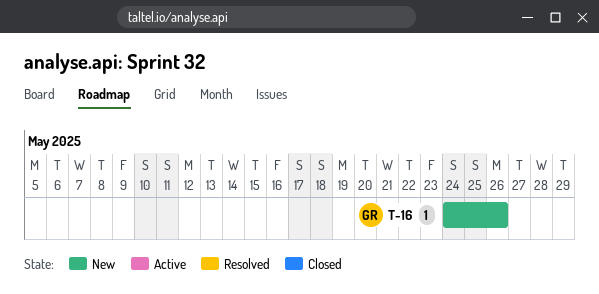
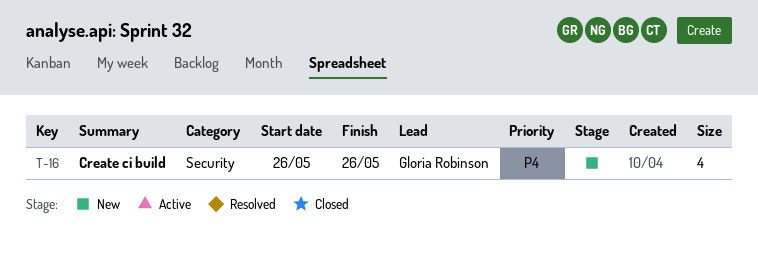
T-16, estimate: 1 -> 4
T-16, start: May 24 -> May 26

